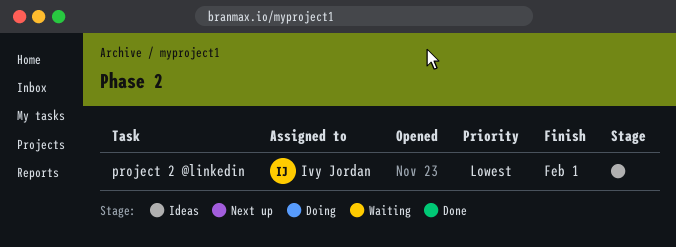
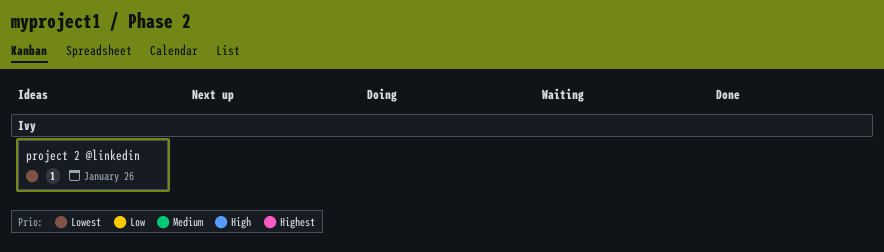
project 2 @linkedin, due: Feb 1 -> Jan 26

